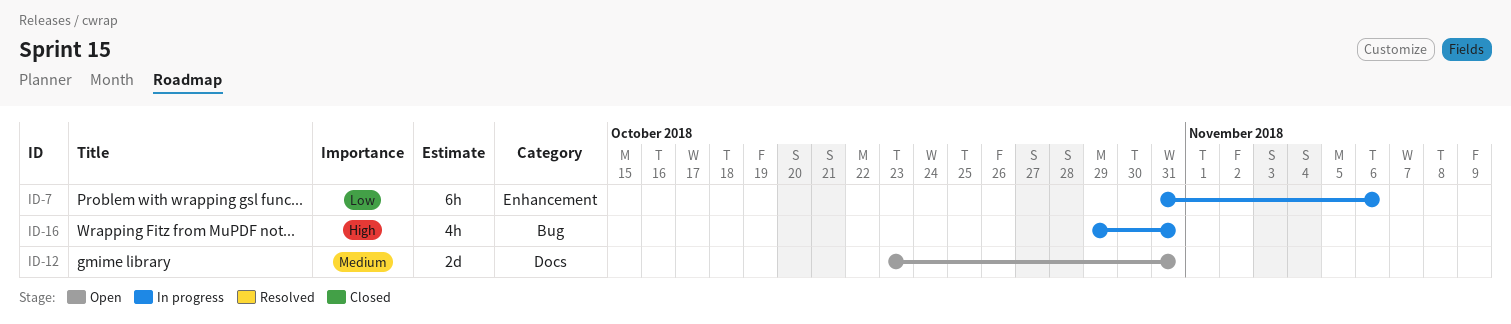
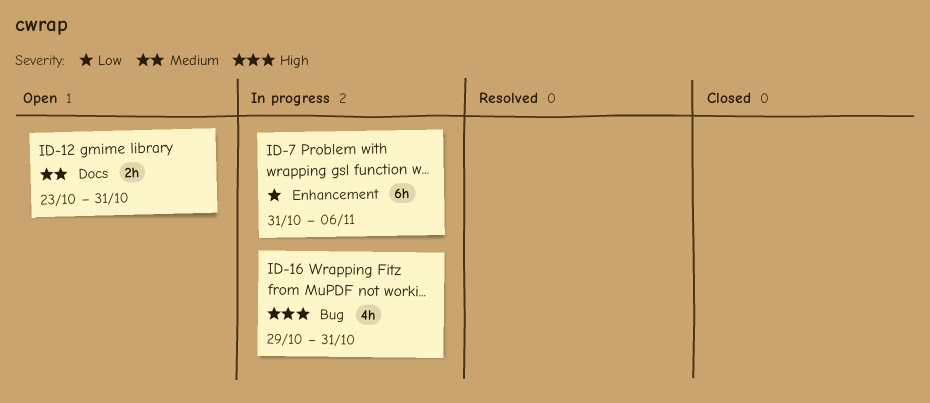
ID-12, estimate: 2d -> 2h

